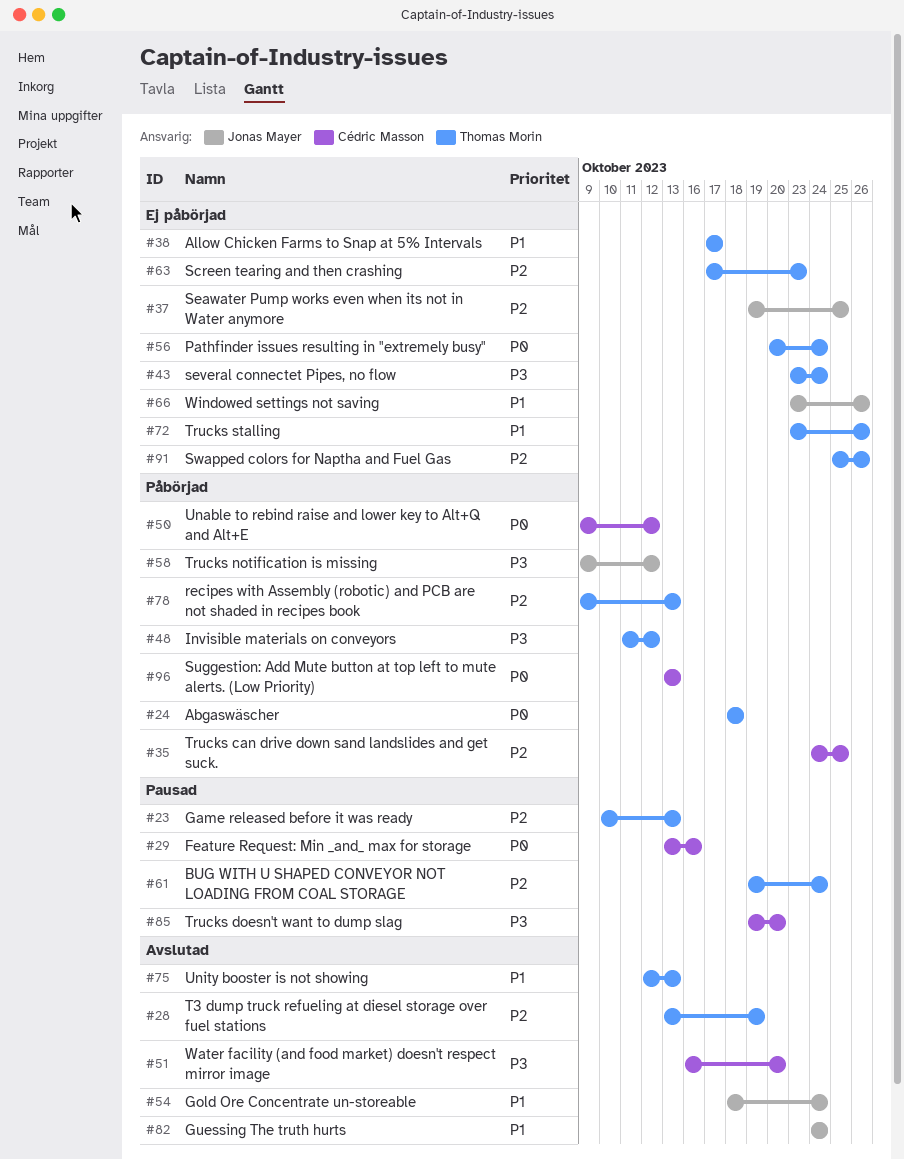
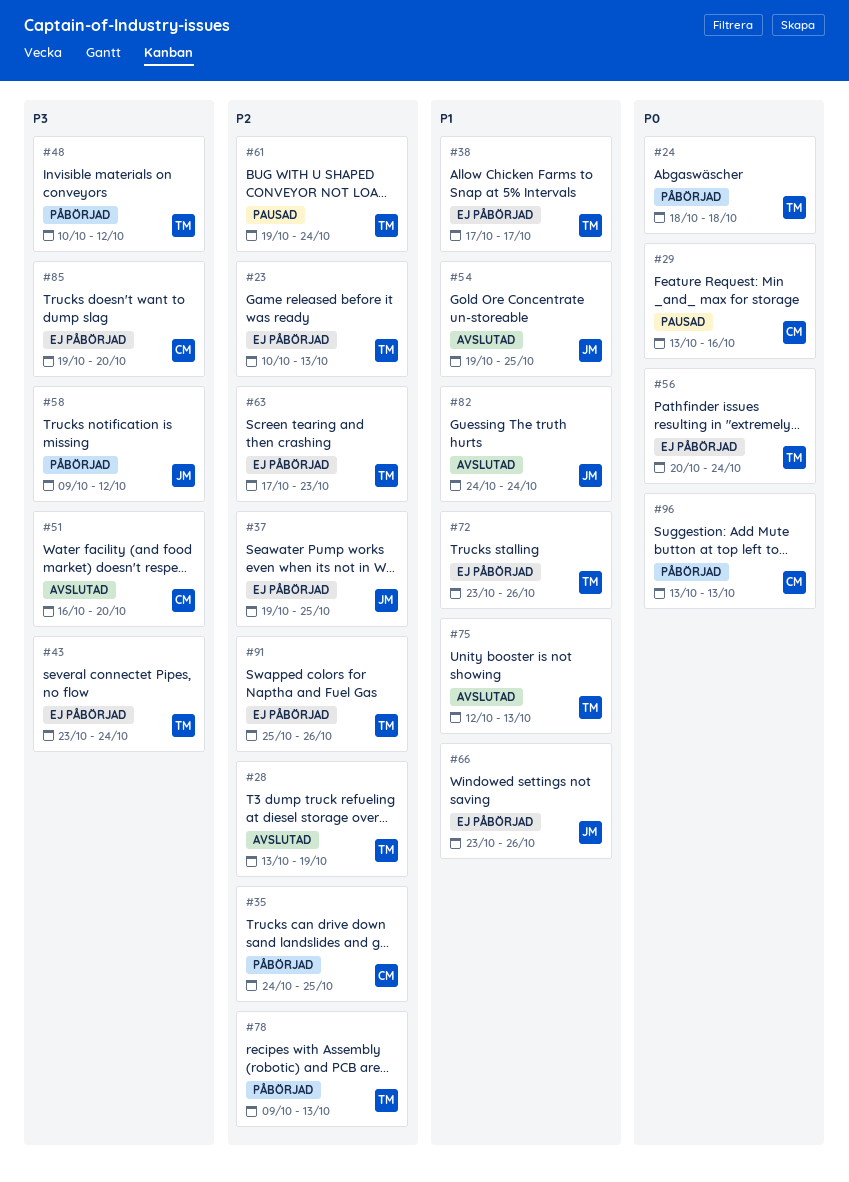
#23, status: Pausad -> Ej påbörjad
#48, start: Oct 11 -> Oct 10
#50: present -> none
#54, start: Oct 18 -> Oct 19
#54, due: Oct 24 -> Oct 25
#85, status: Pausad -> Ej påbörjad

